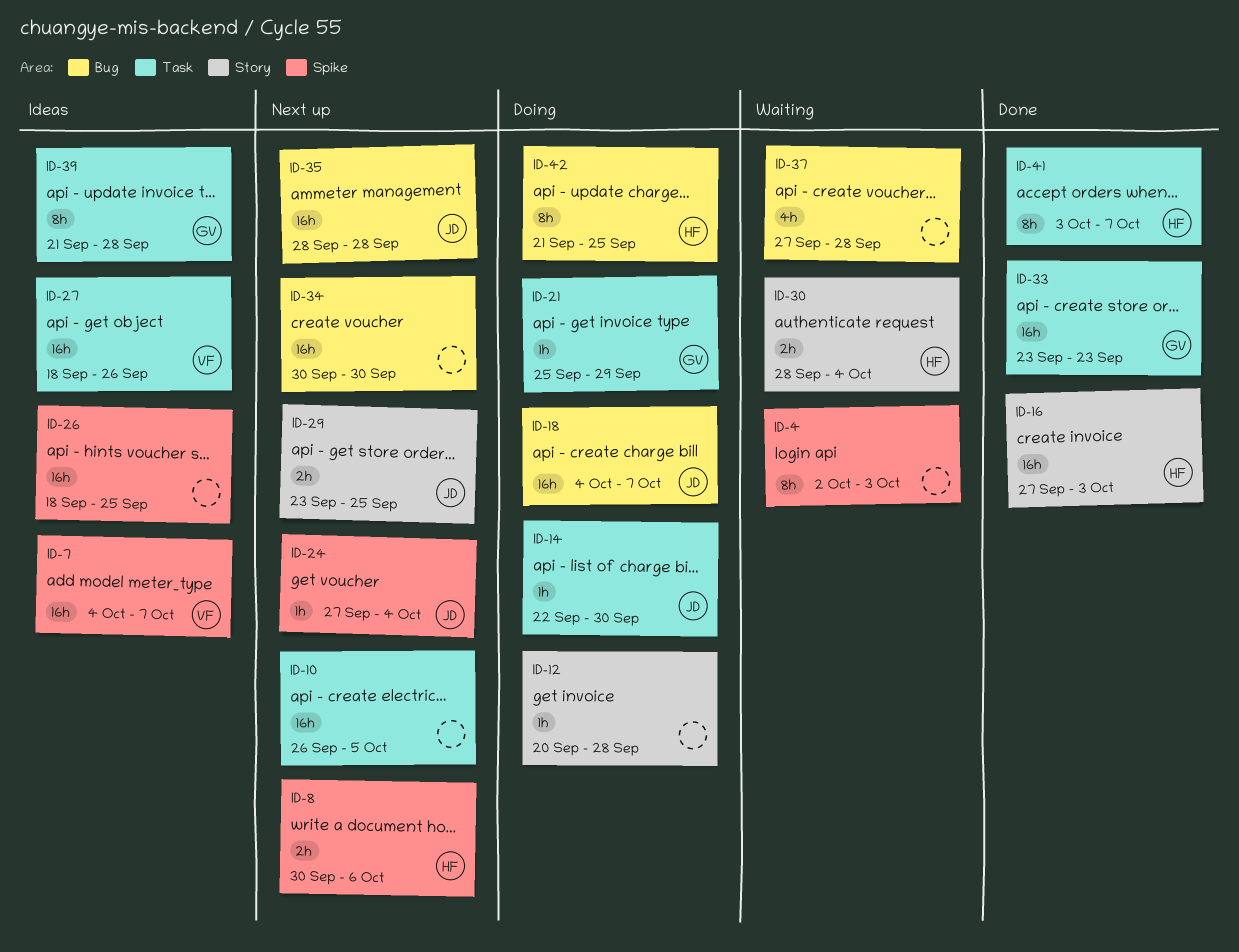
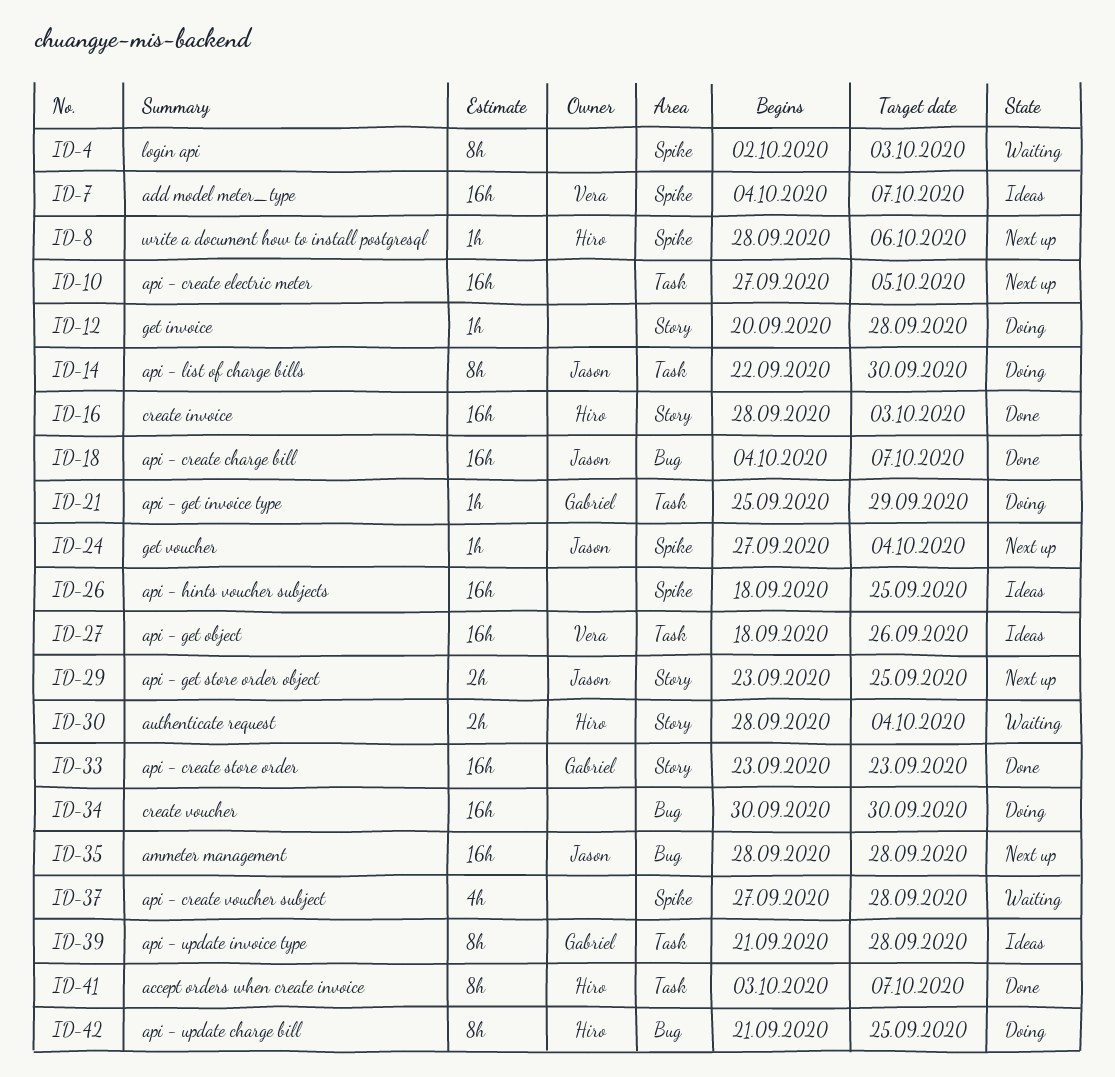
ID-8, estimate: 2h -> 1h
ID-8, start: Sep 30 -> Sep 28
ID-10, start: Sep 26 -> Sep 27
ID-14, estimate: 1h -> 8h
ID-16, start: Sep 27 -> Sep 28
ID-18, status: Doing -> Done
ID-33, label: Task -> Story
ID-34, status: Next up -> Doing
ID-37, label: Bug -> Spike

